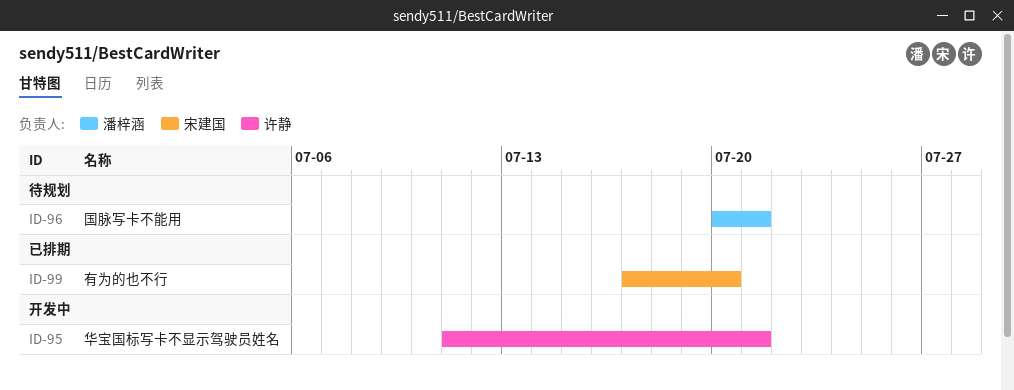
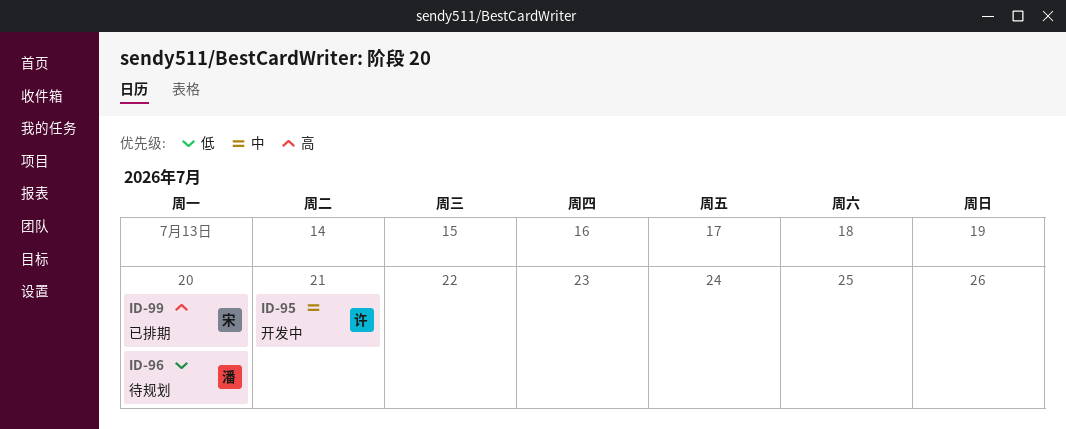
ID-96, due: Jul 21 -> Jul 20

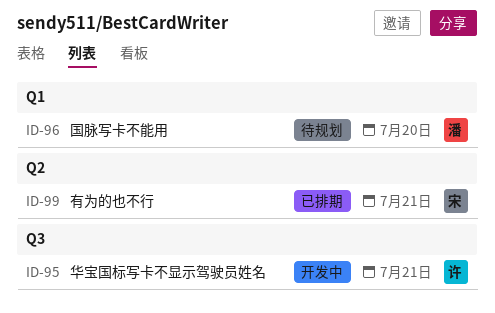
ID-99, due: Jul 20 -> Jul 21

